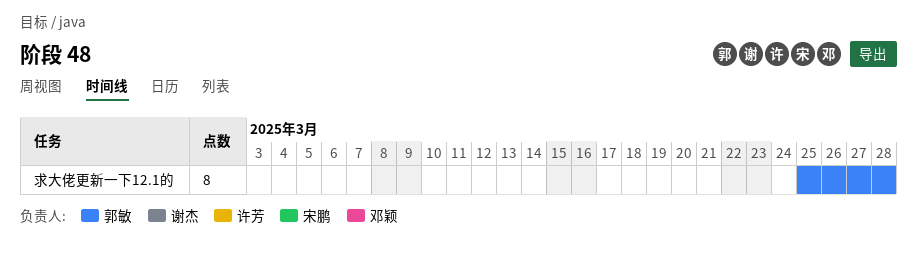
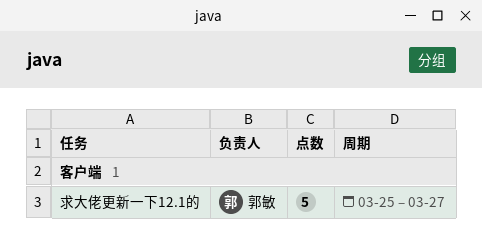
求大佬更新一下12.1的, estimate: 8 -> 5
求大佬更新一下12.1的, due: Mar 28 -> Mar 27

